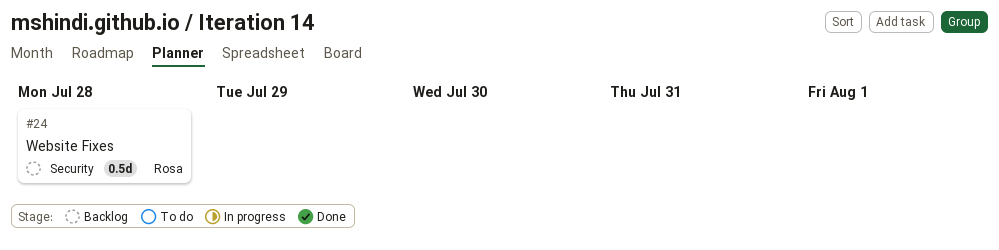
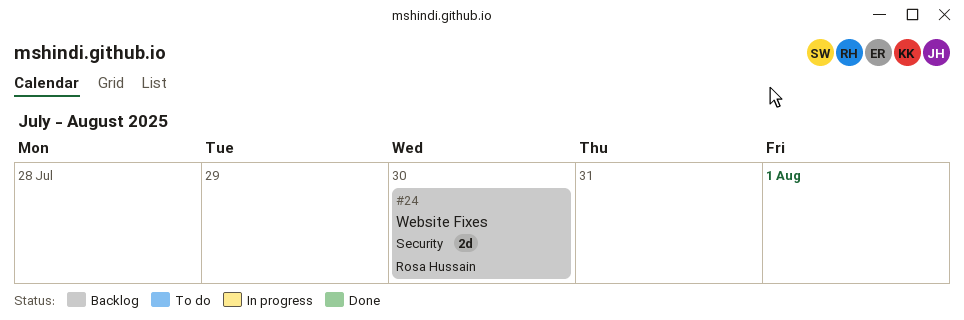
#24, estimate: 0.5d -> 2d
#24, due: Jul 28 -> Jul 30

